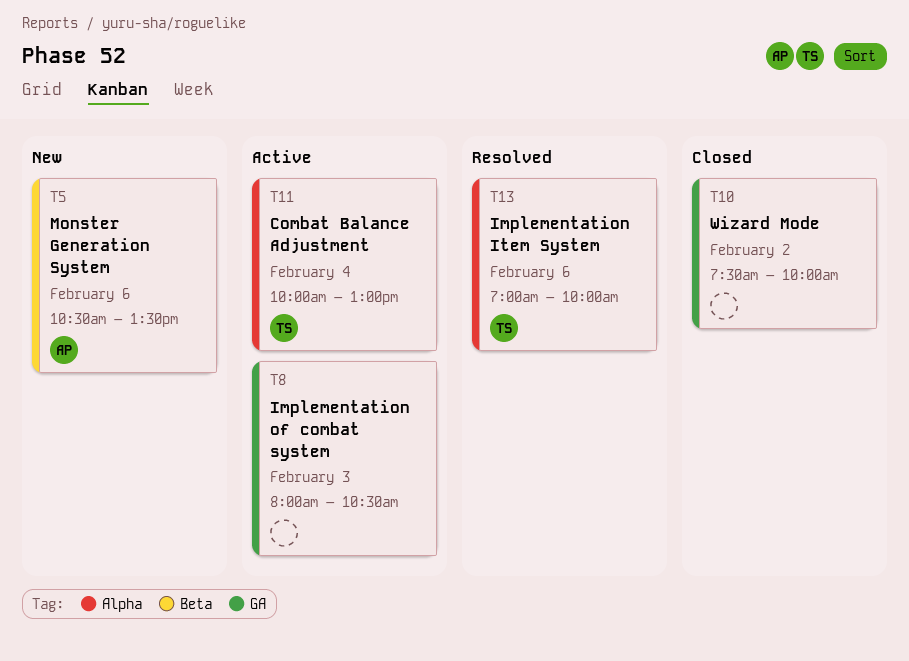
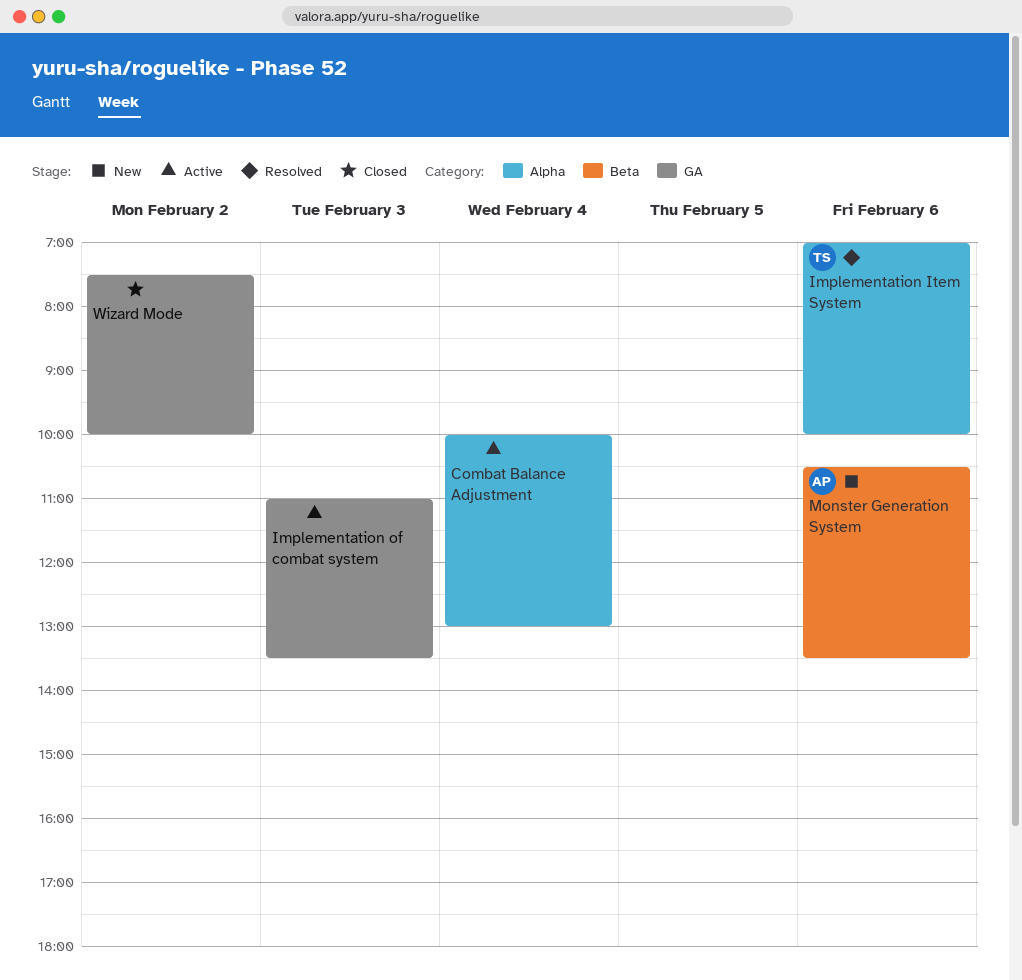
Combat Balance Adjustment, owner: TS -> none
Implementation of combat system, begins: 08:00 -> 11:00
Implementation of combat system, ends: 10:30 -> 13:30

